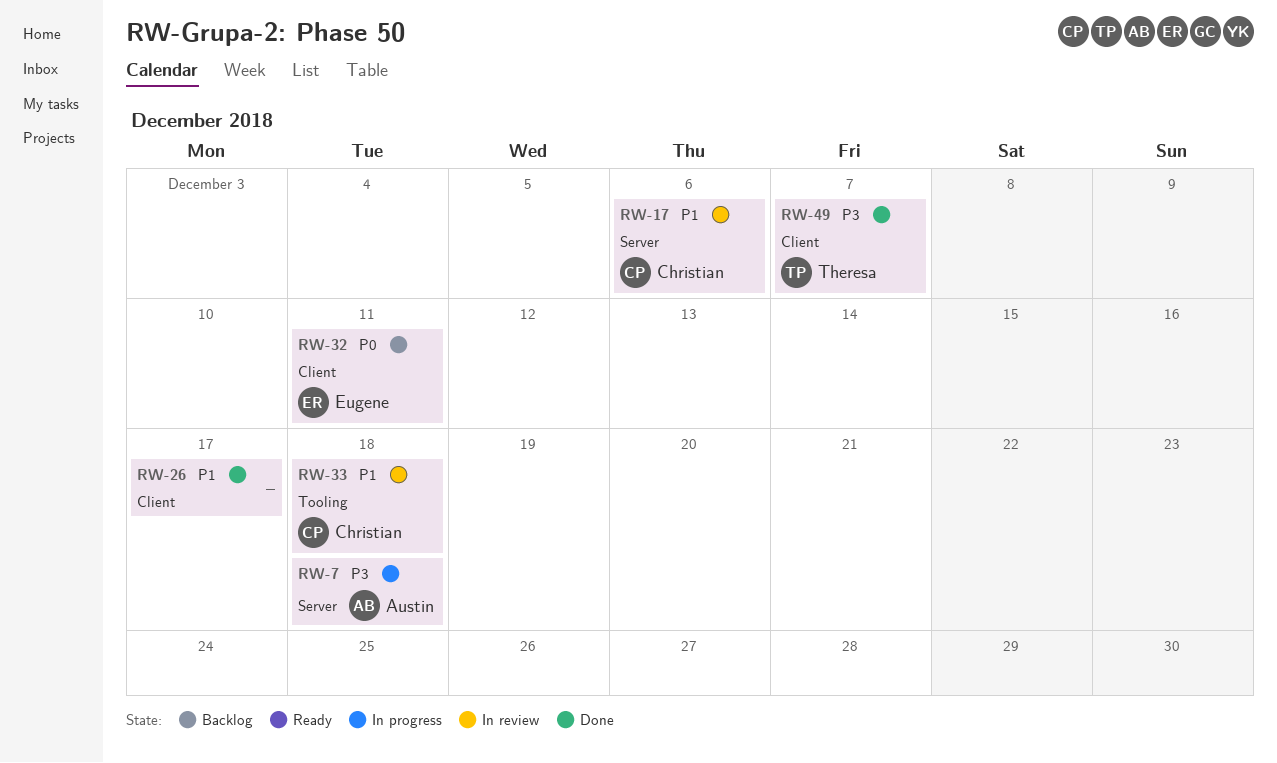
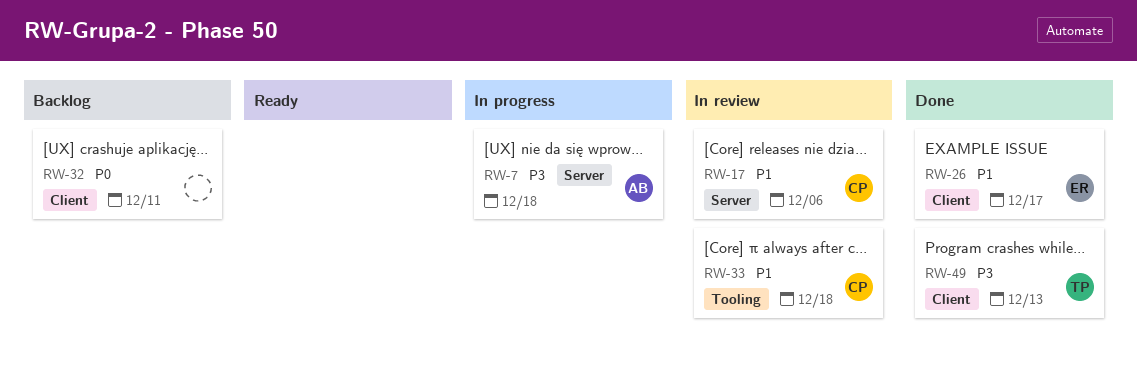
RW-26, owner: none -> Eugene
RW-32, owner: Eugene -> none
RW-49, due: Dec 7 -> Dec 13

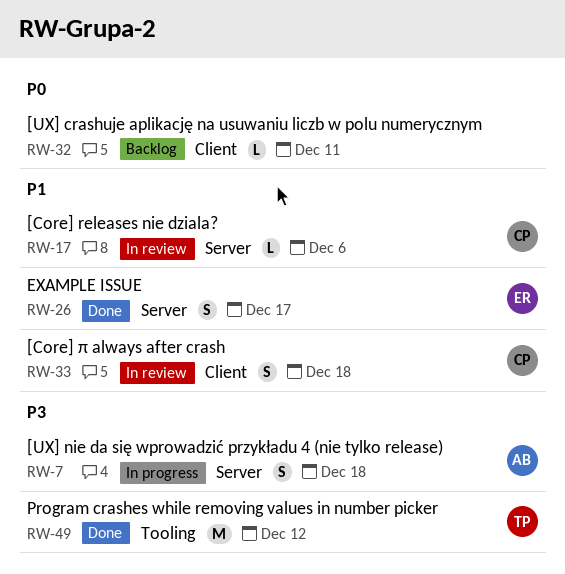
RW-26, label: Client -> Server
RW-33, label: Tooling -> Client
RW-49, label: Client -> Tooling
RW-49, due: Dec 13 -> Dec 12

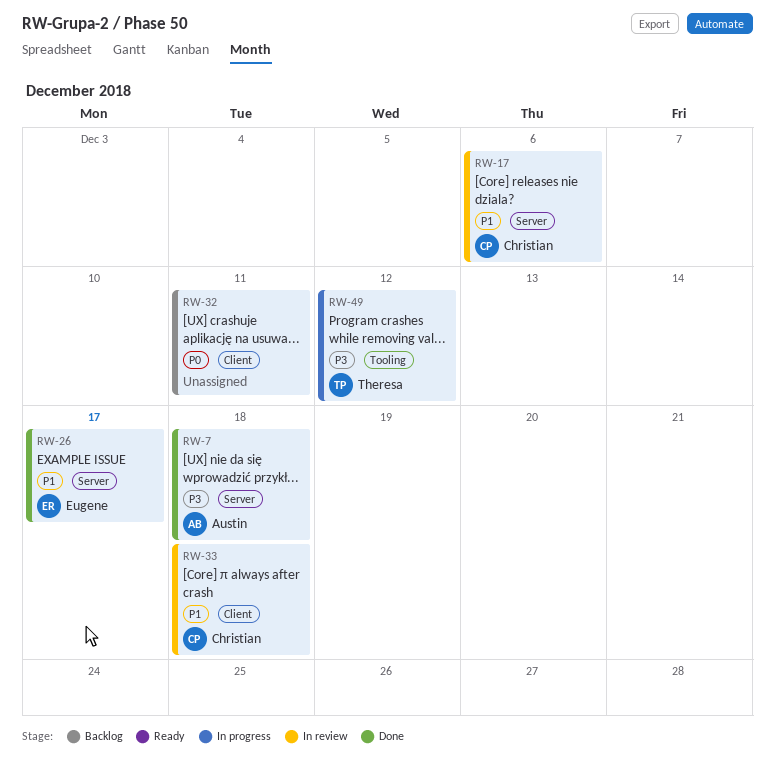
RW-7, status: In progress -> Done
RW-49, status: Done -> In progress

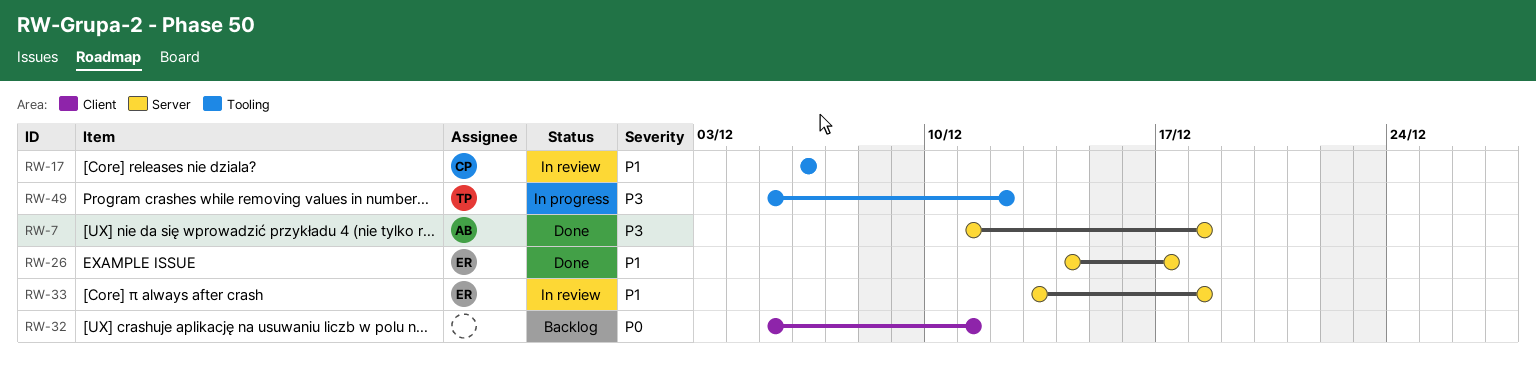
RW-17, label: Server -> Tooling
RW-33, owner: Christian -> Eugene
RW-33, label: Client -> Server

